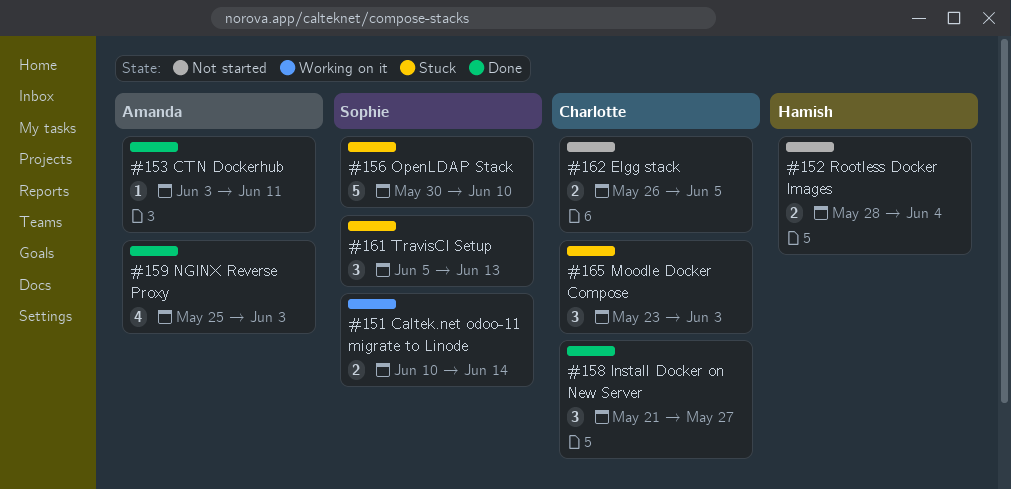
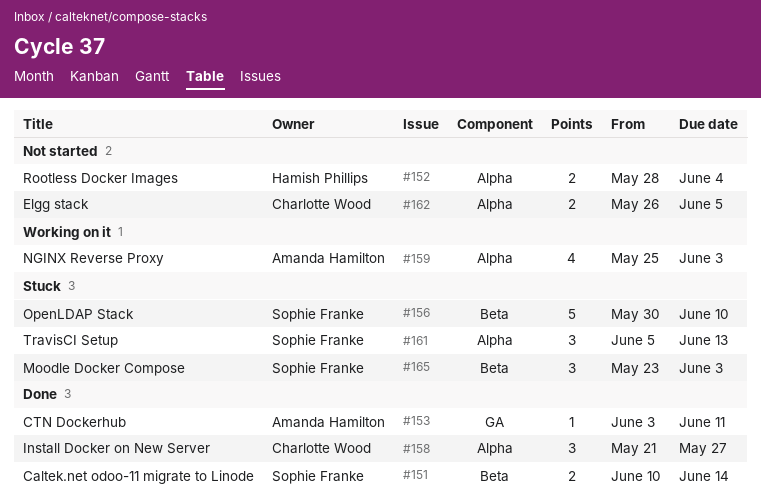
#151, status: Working on it -> Done
#159, status: Done -> Working on it
#165, owner: Charlotte Wood -> Sophie Franke

